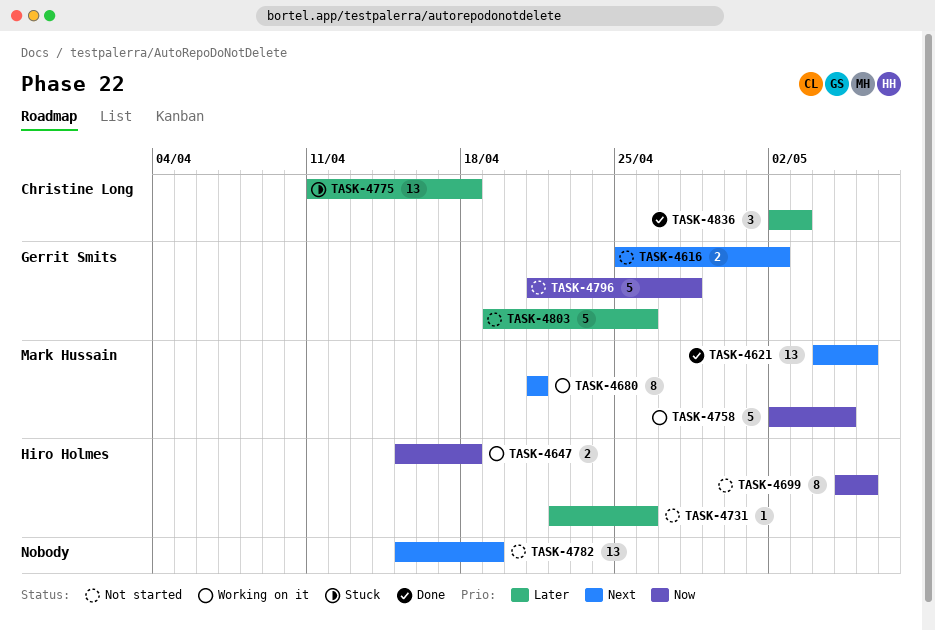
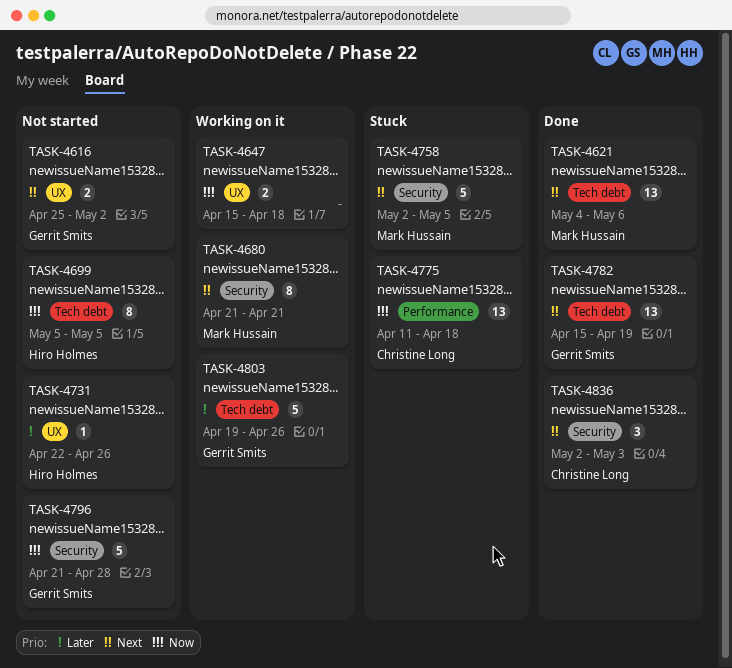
TASK-4647, owner: Hiro Holmes -> none
TASK-4699, due: May 6 -> May 5
TASK-4758, status: Working on it -> Stuck
TASK-4758, priority: Now -> Next
TASK-4775, priority: Later -> Now
TASK-4782, status: Not started -> Done
TASK-4782, owner: none -> Gerrit Smits
TASK-4803, status: Not started -> Working on it
TASK-4836, priority: Later -> Next

